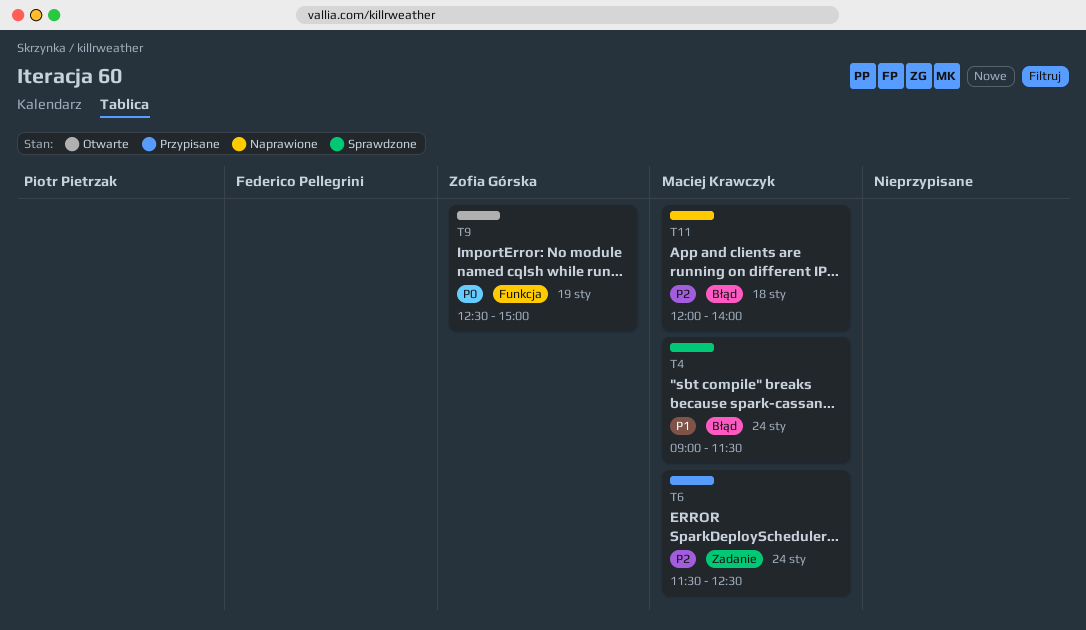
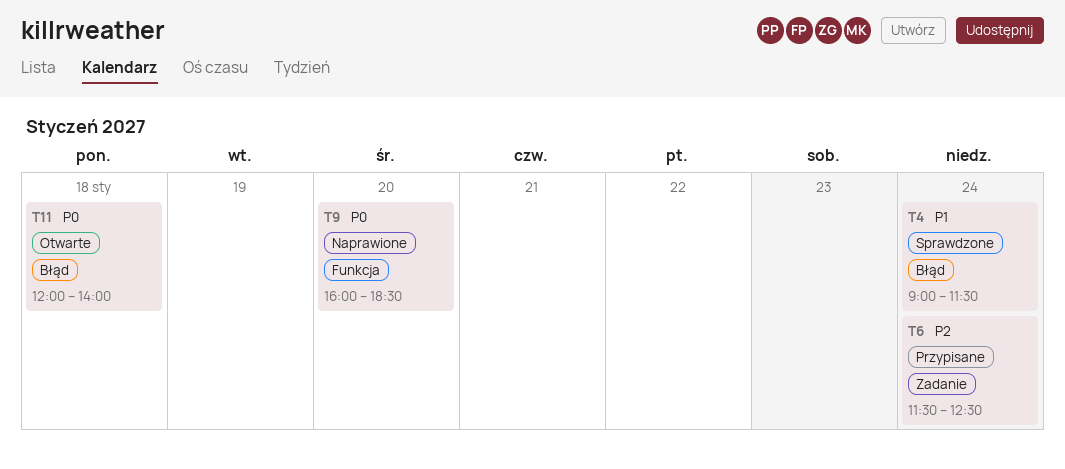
T9, status: Otwarte -> Naprawione
T9, day: Jan 19 -> Jan 20
T9, begins: 12:30 -> 16:00
T9, ends: 15:00 -> 18:30
T11, status: Naprawione -> Otwarte
T11, priority: P2 -> P0

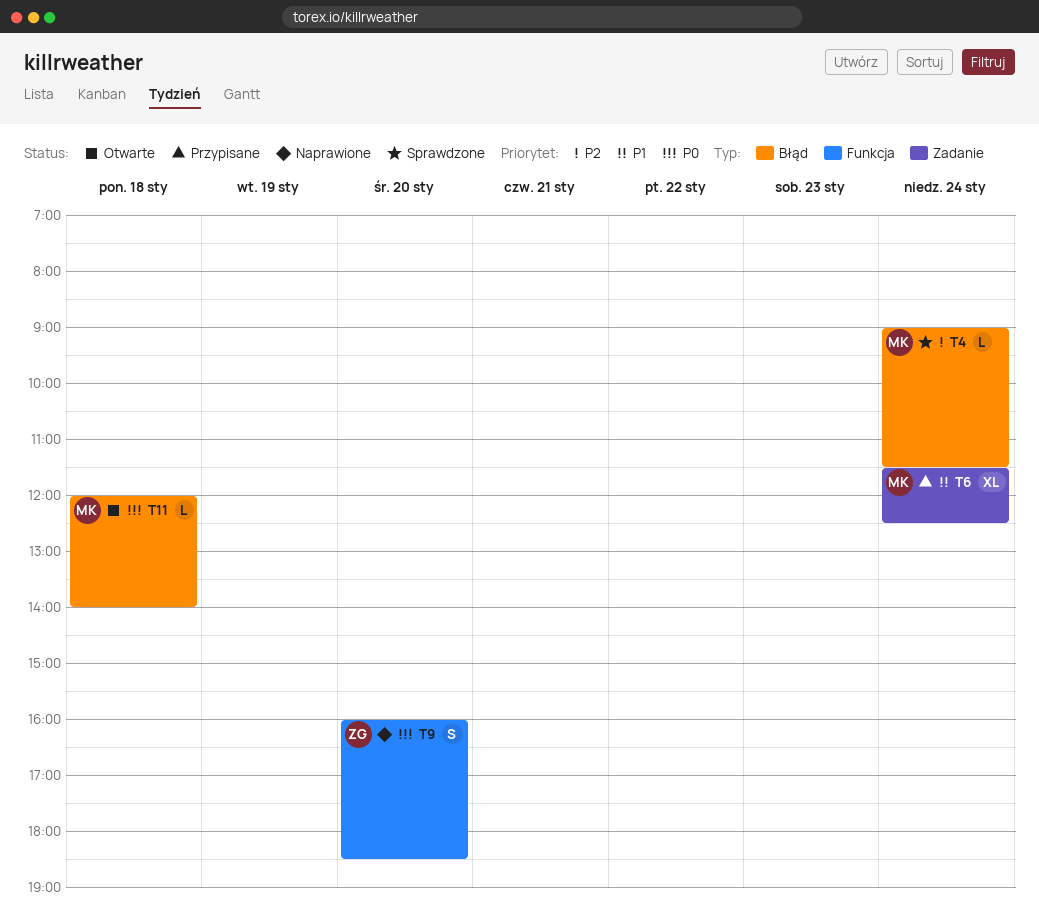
T4, priority: P1 -> P2
T6, priority: P2 -> P1

